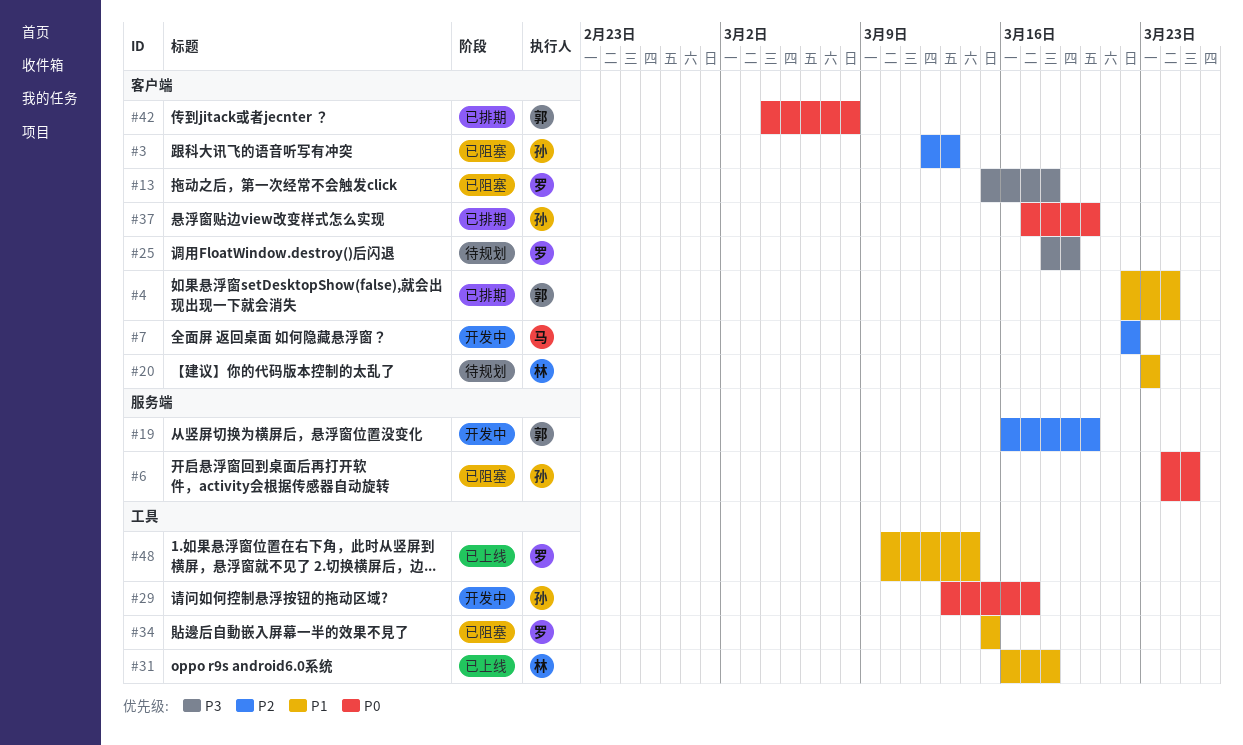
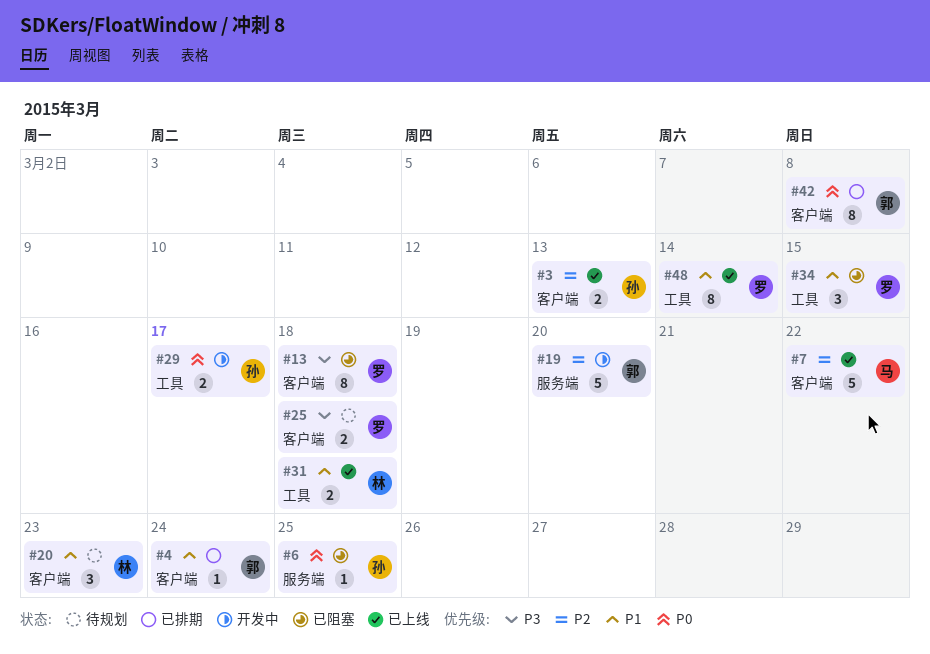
#3, status: 已阻塞 -> 已上线
#7, status: 开发中 -> 已上线
#25, due: Mar 19 -> Mar 18
#37: present -> none

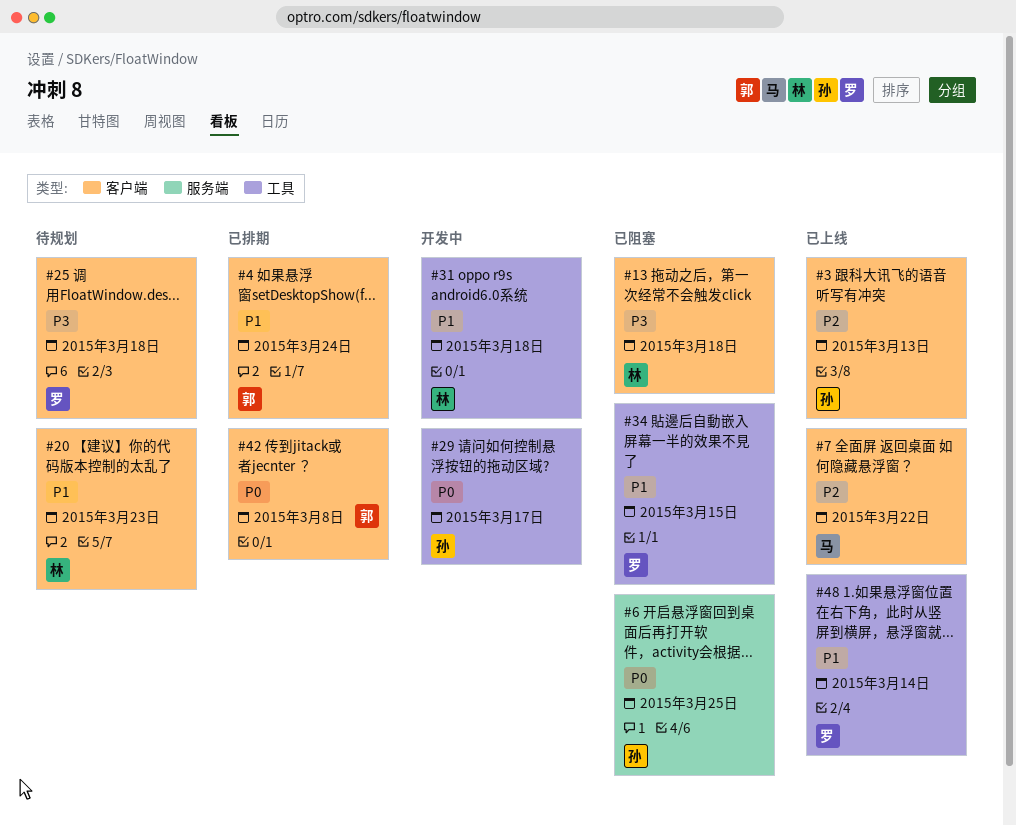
#13, owner: 罗 -> 林
#19: present -> none
#31, status: 已上线 -> 开发中

